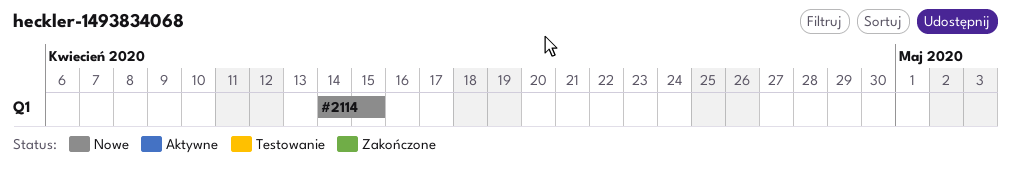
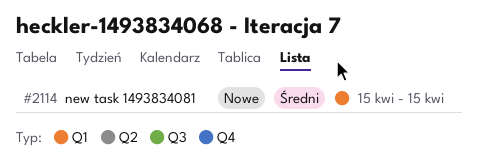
#2114, start: Apr 14 -> Apr 15

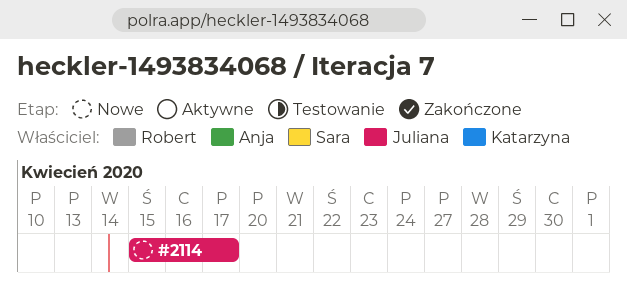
#2114, due: Apr 15 -> Apr 17

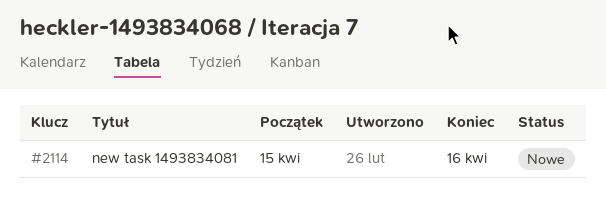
#2114, due: Apr 17 -> Apr 16

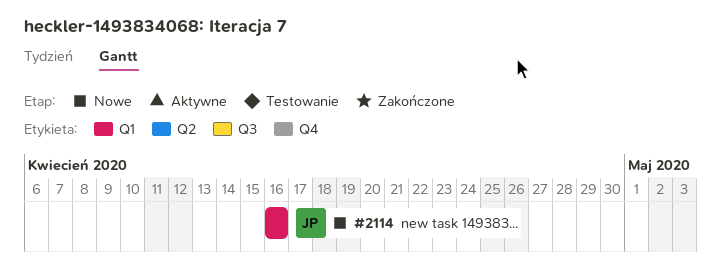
#2114, start: Apr 15 -> Apr 16

